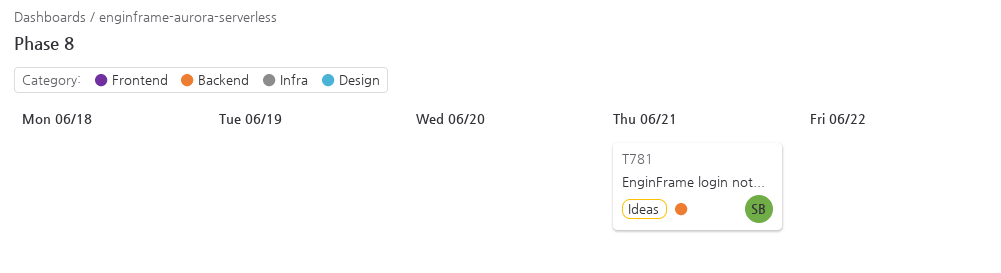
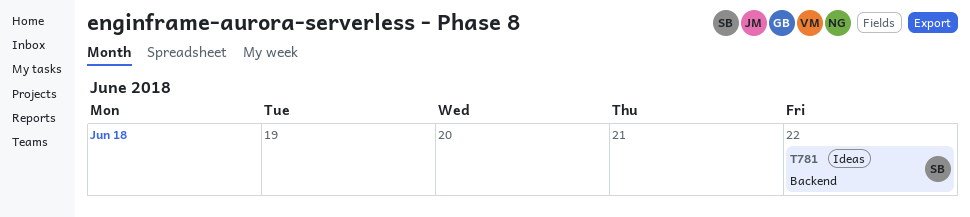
T781, due: Jun 21 -> Jun 22

